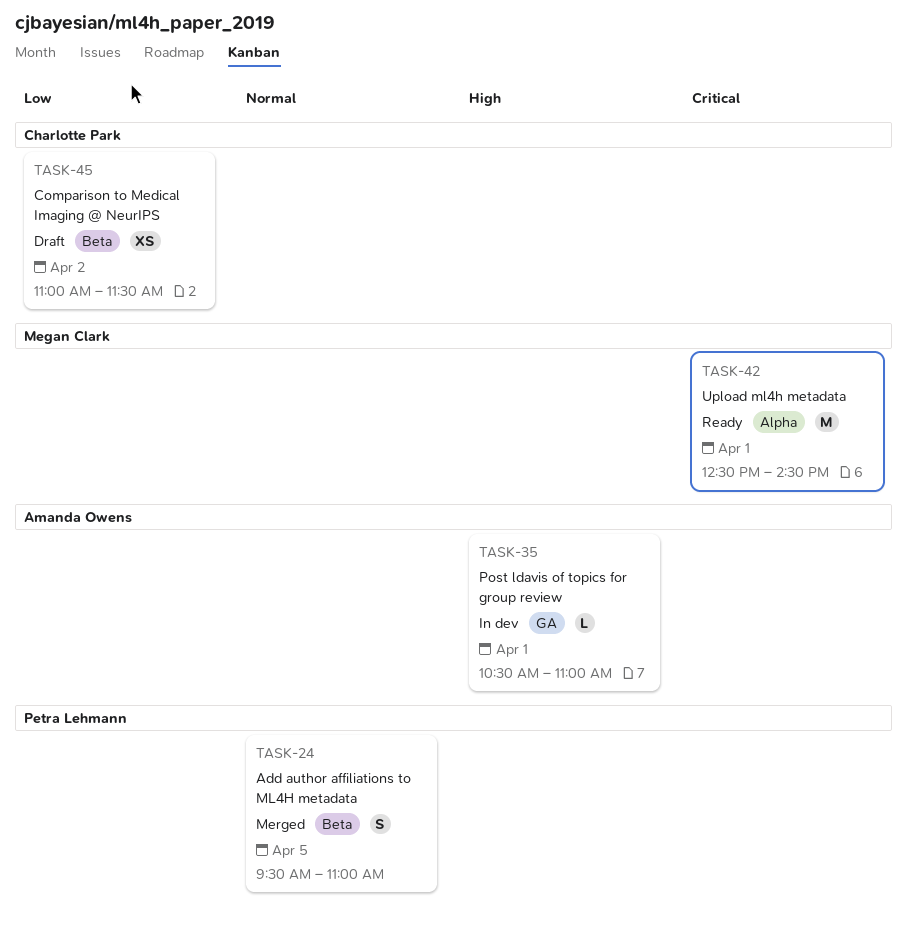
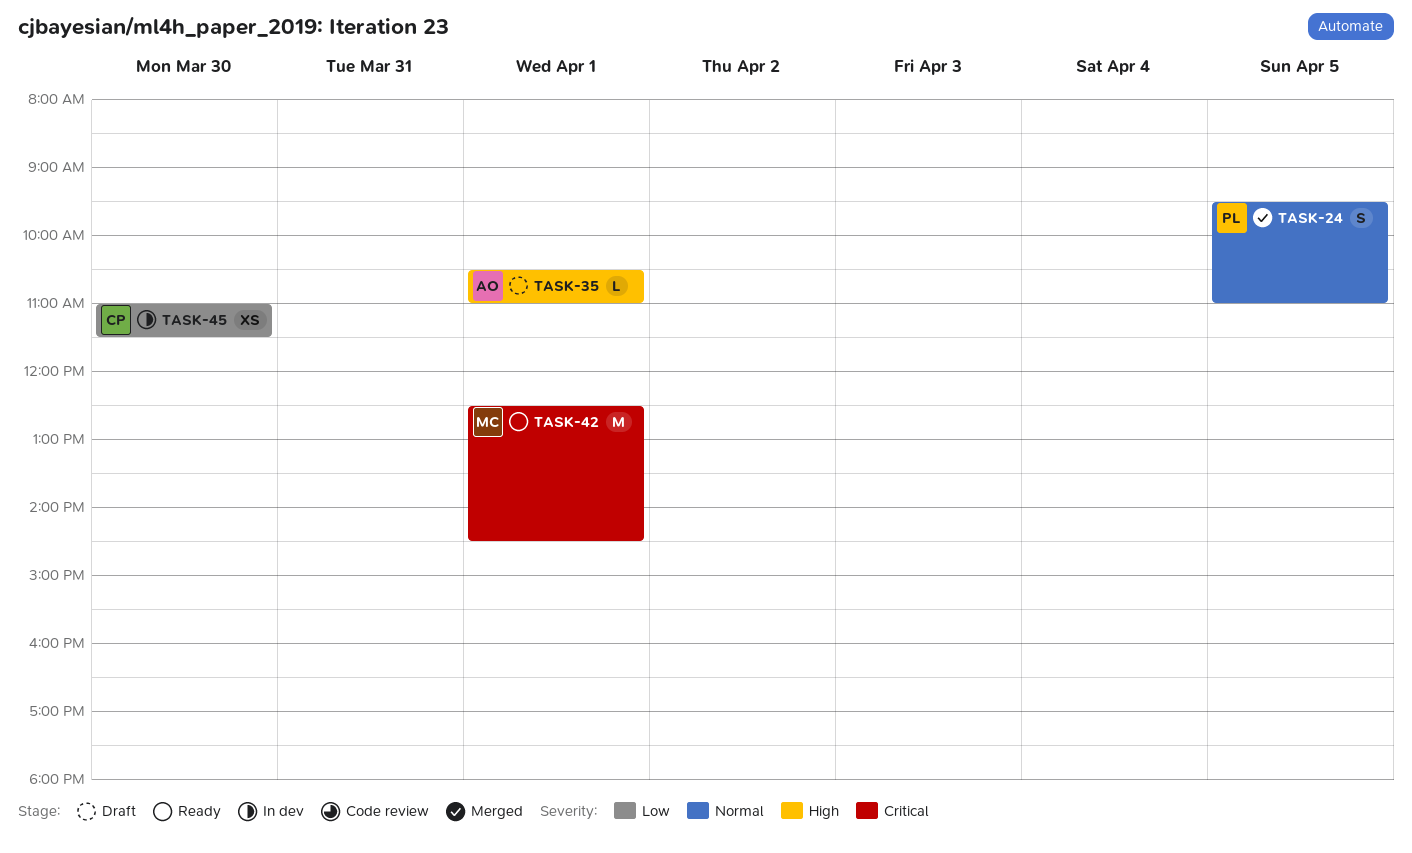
TASK-35, status: In dev -> Draft
TASK-45, status: Draft -> In dev
TASK-45, day: Apr 2 -> Mar 30

